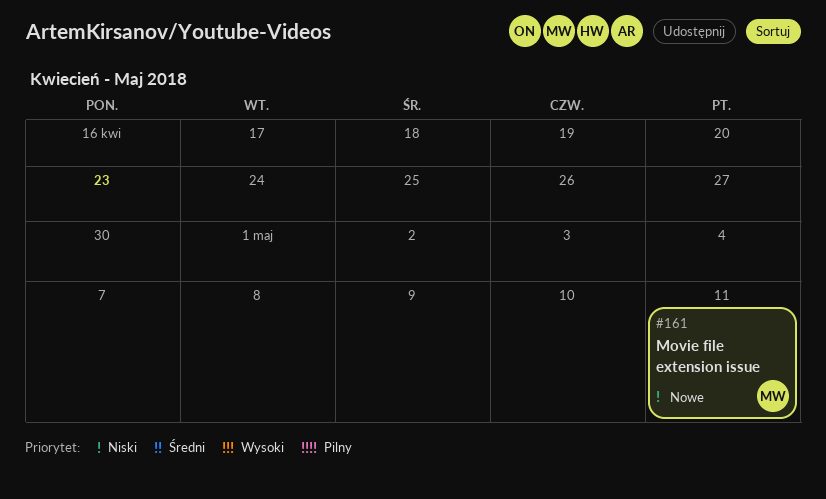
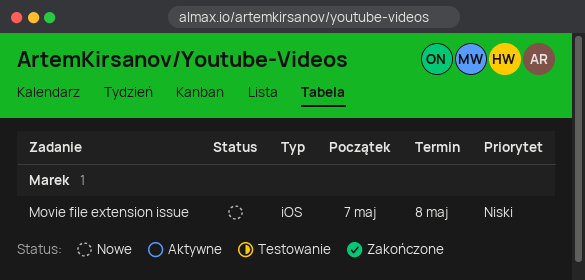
Movie file extension issue, due: May 11 -> May 8

